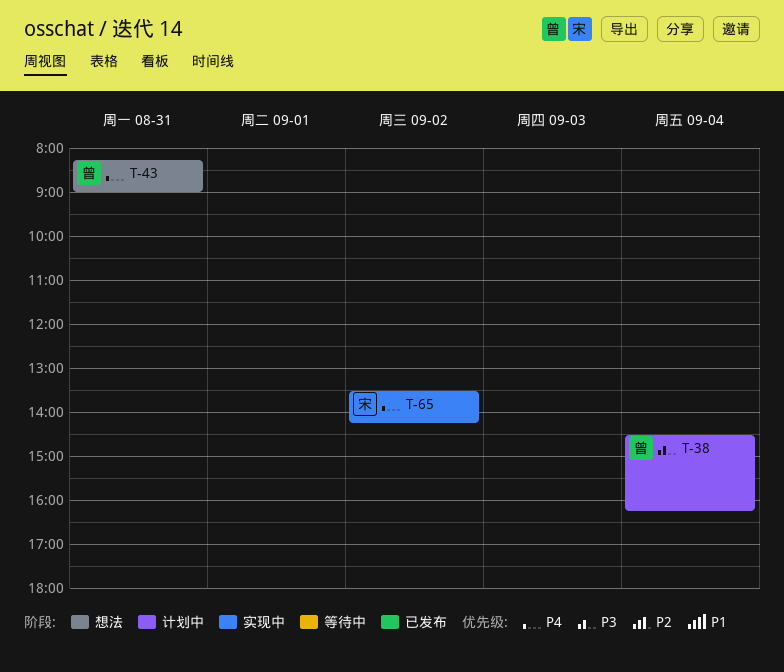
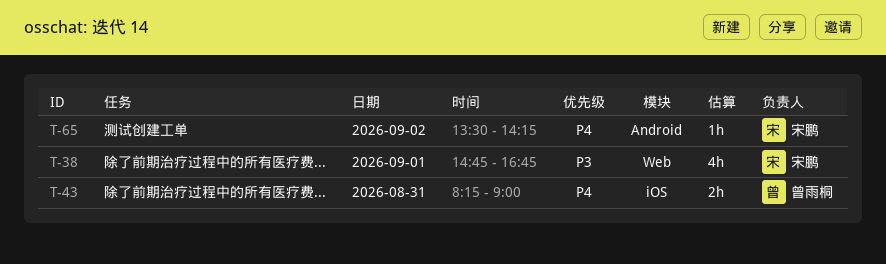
T-38, owner: 曾雨桐 -> 宋鹏
T-38, day: Sep 4 -> Sep 1
T-38, begins: 14:30 -> 14:45
T-38, ends: 16:15 -> 16:45

